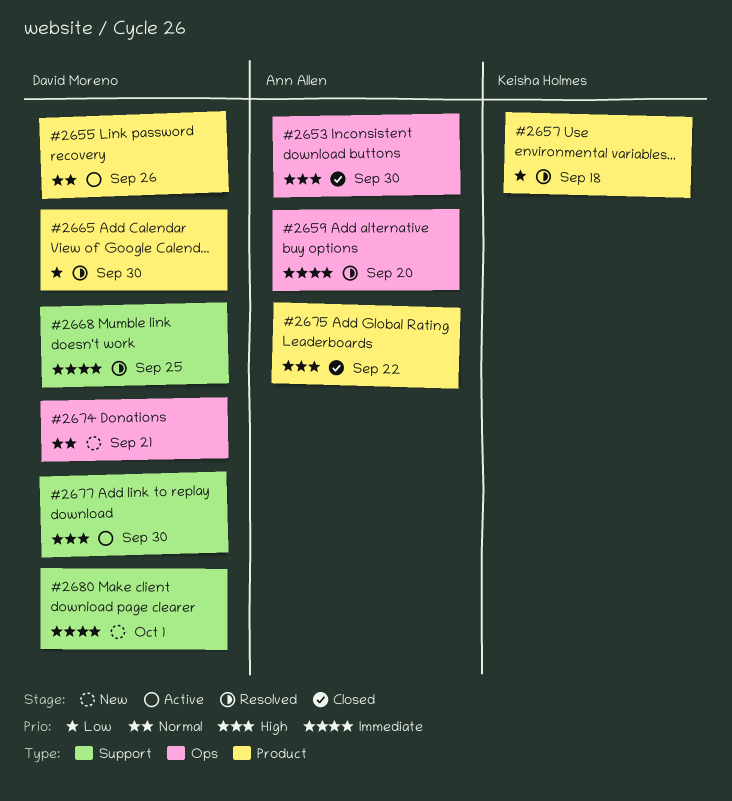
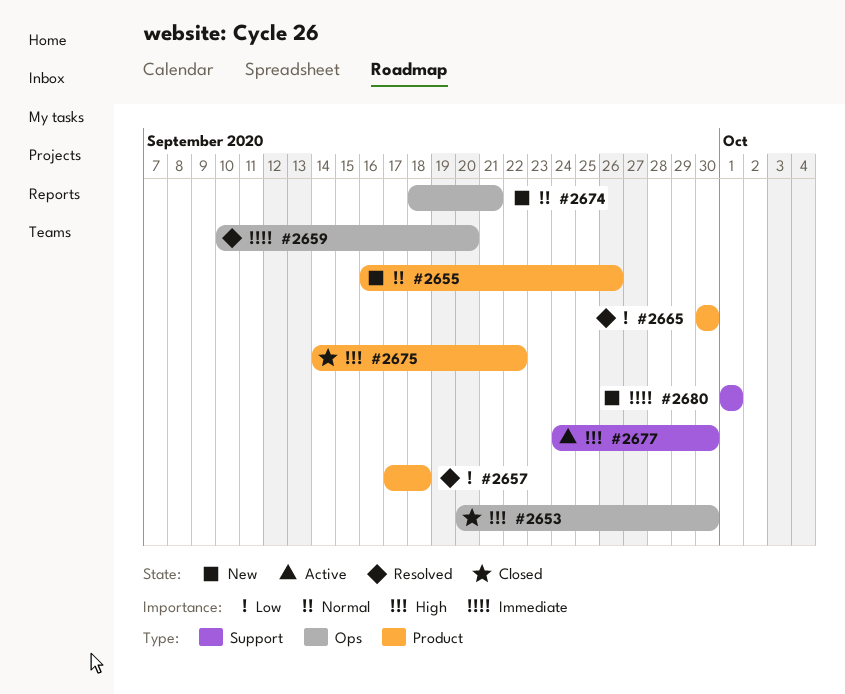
#2655, status: Active -> New
#2668: present -> none

